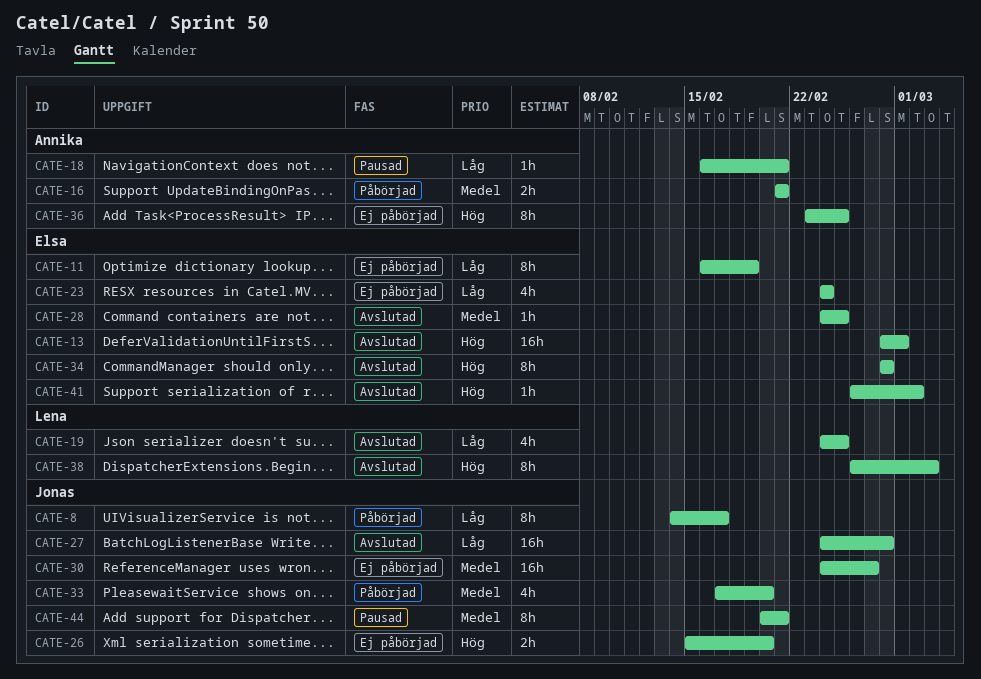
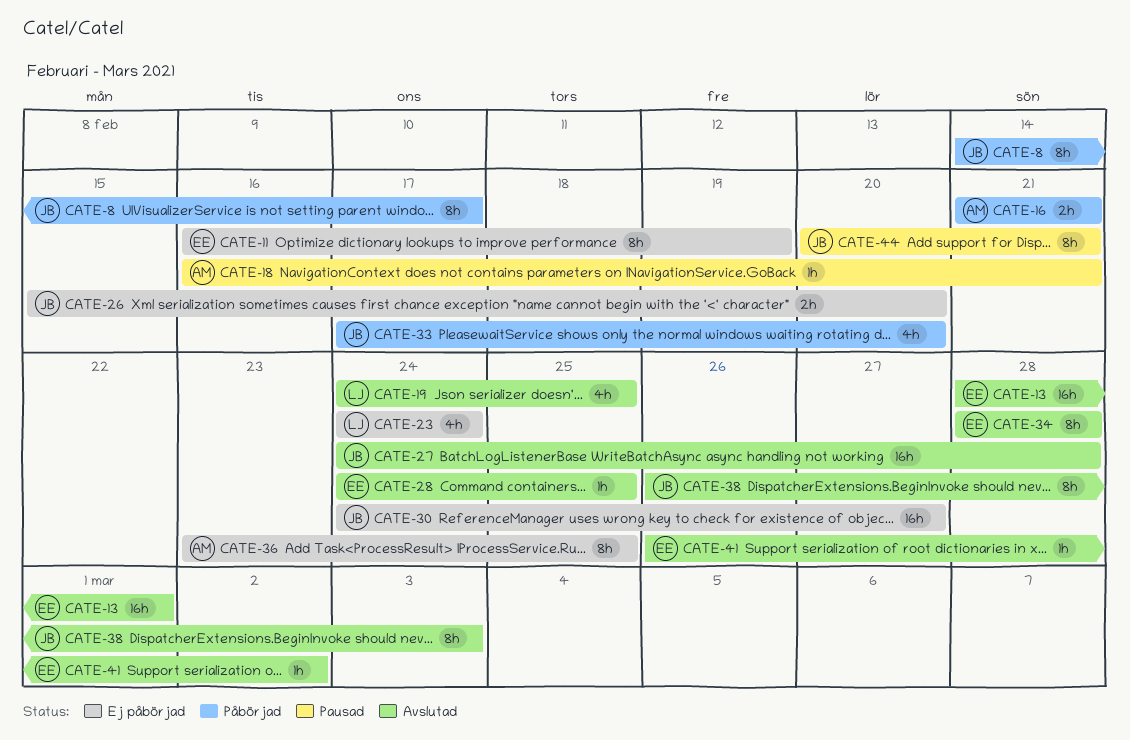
CATE-23, owner: Elsa -> Lena
CATE-38, owner: Lena -> Jonas

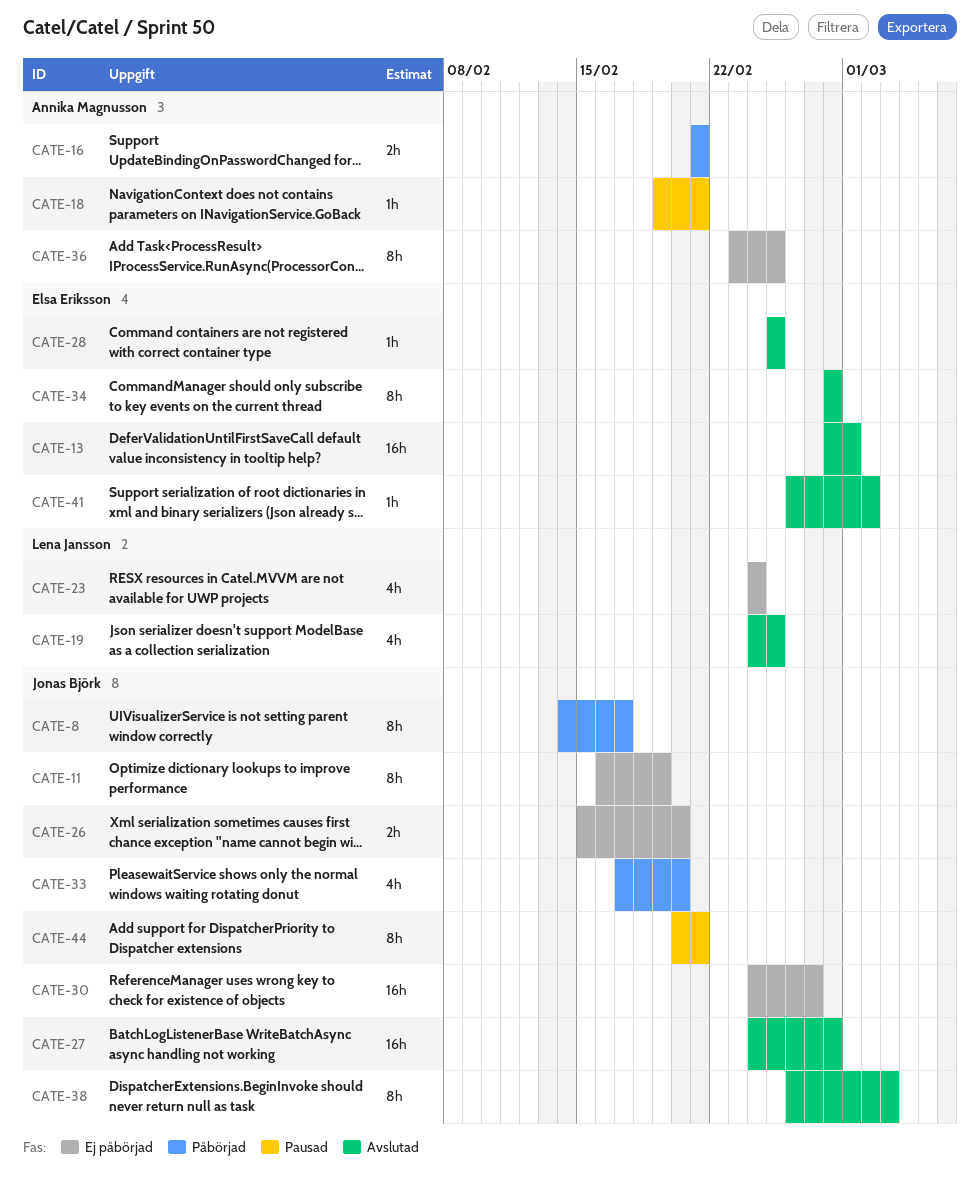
CATE-11, owner: Elsa Eriksson -> Jonas Björk
CATE-18, start: Feb 16 -> Feb 19
CATE-28, start: Feb 24 -> Feb 25

